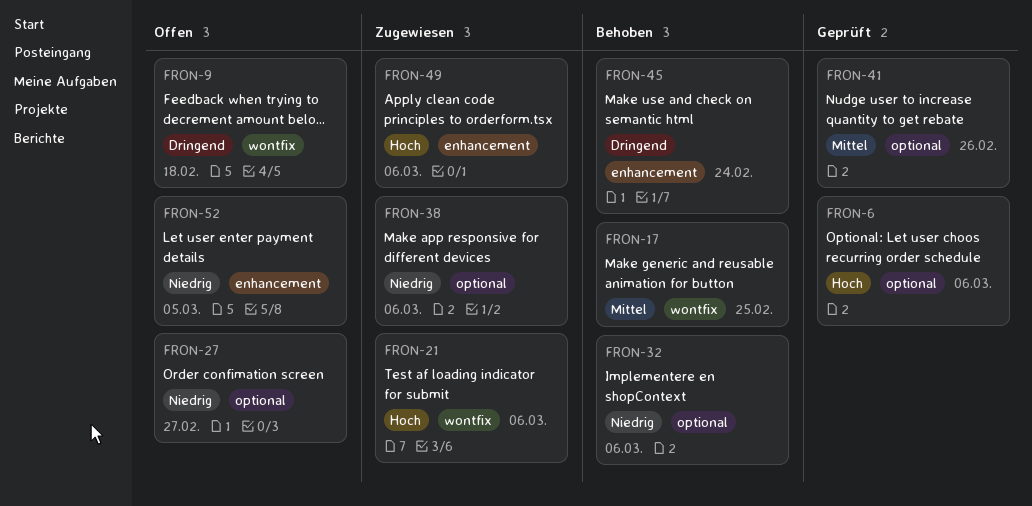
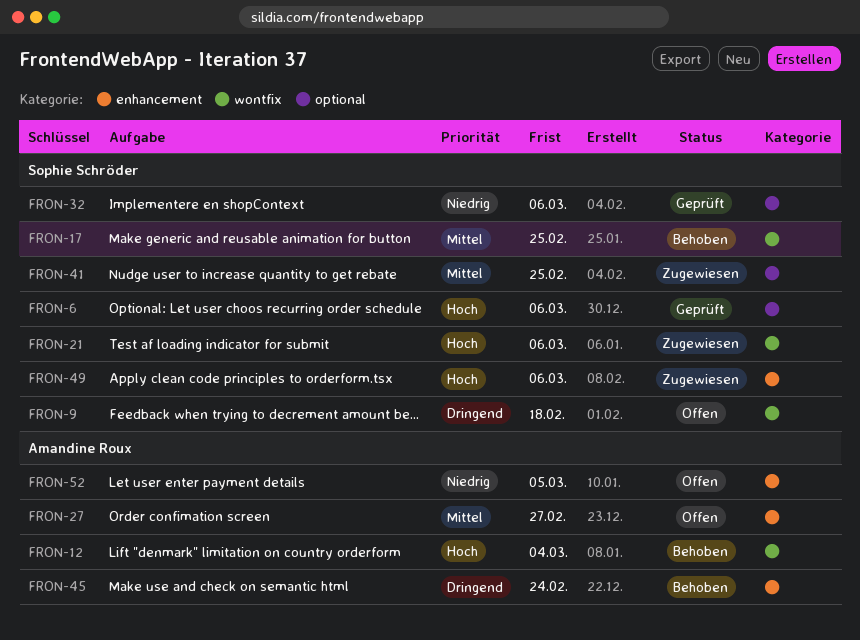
FRON-12: none -> present
FRON-27, priority: Niedrig -> Mittel
FRON-27, label: optional -> enhancement
FRON-32, status: Behoben -> Geprüft
FRON-38: present -> none
FRON-41, status: Geprüft -> Zugewiesen
FRON-41, due: Feb 26 -> Feb 25

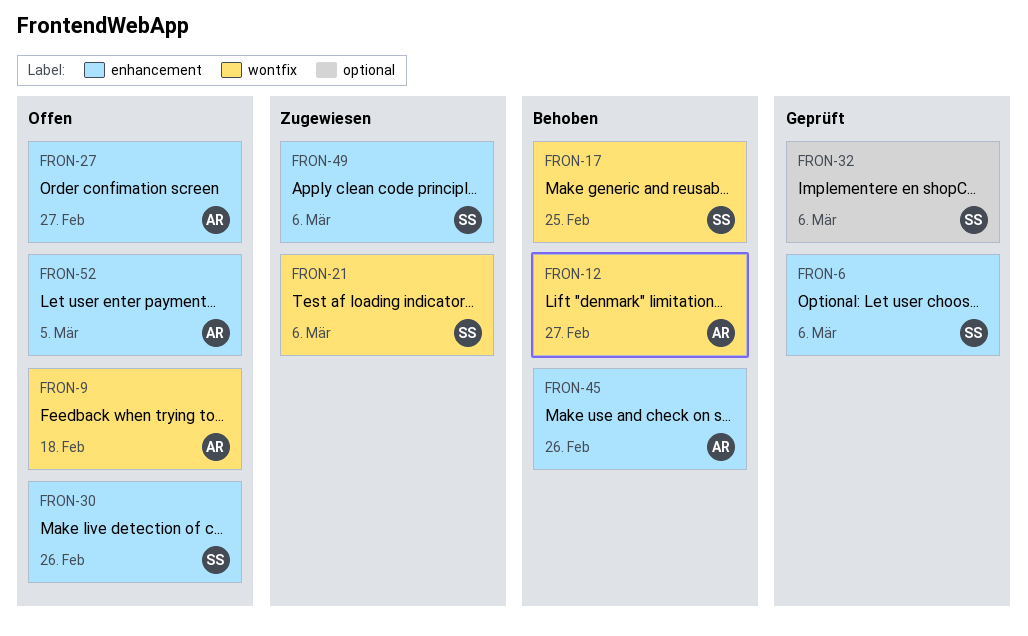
FRON-6, label: optional -> enhancement
FRON-9, owner: Sophie Schröder -> Amandine Roux
FRON-12, due: Mar 4 -> Feb 27
FRON-30: none -> present
FRON-41: present -> none
FRON-45, due: Feb 24 -> Feb 26

